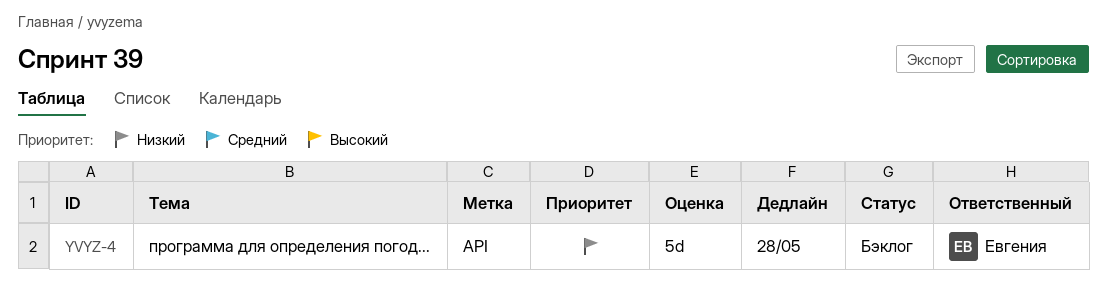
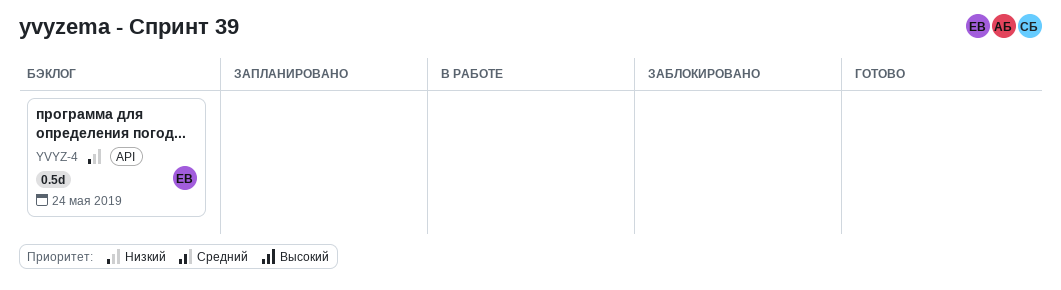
YVYZ-4, estimate: 5d -> 0.5d
YVYZ-4, due: May 28 -> May 24

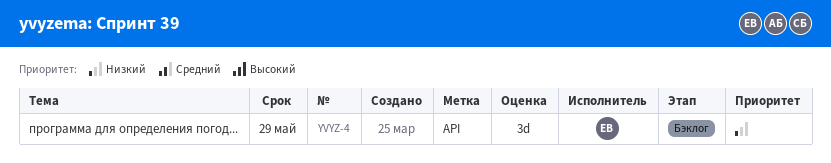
YVYZ-4, estimate: 0.5d -> 3d
YVYZ-4, due: May 24 -> May 29

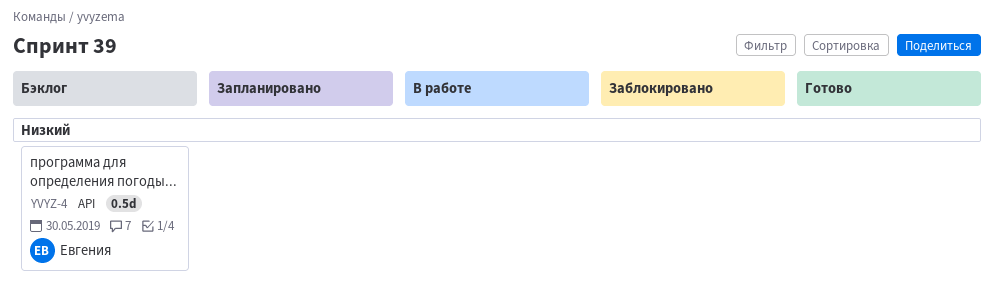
YVYZ-4, estimate: 3d -> 0.5d
YVYZ-4, due: May 29 -> May 30

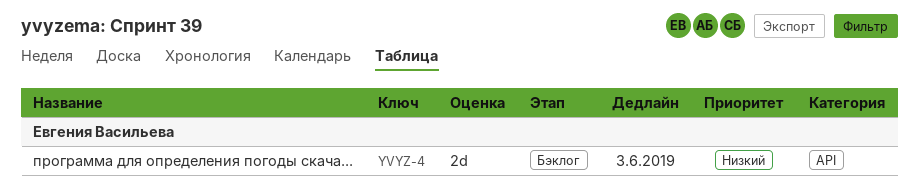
YVYZ-4, estimate: 0.5d -> 2d
YVYZ-4, due: May 30 -> Jun 3

